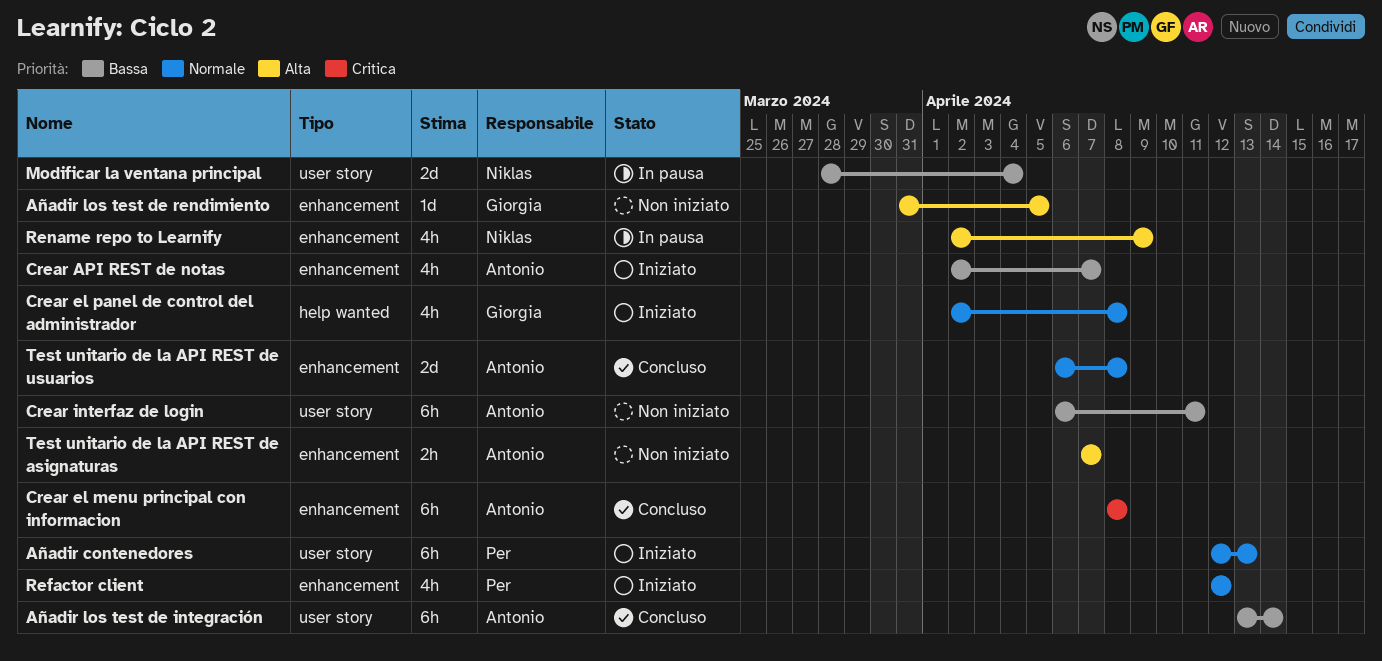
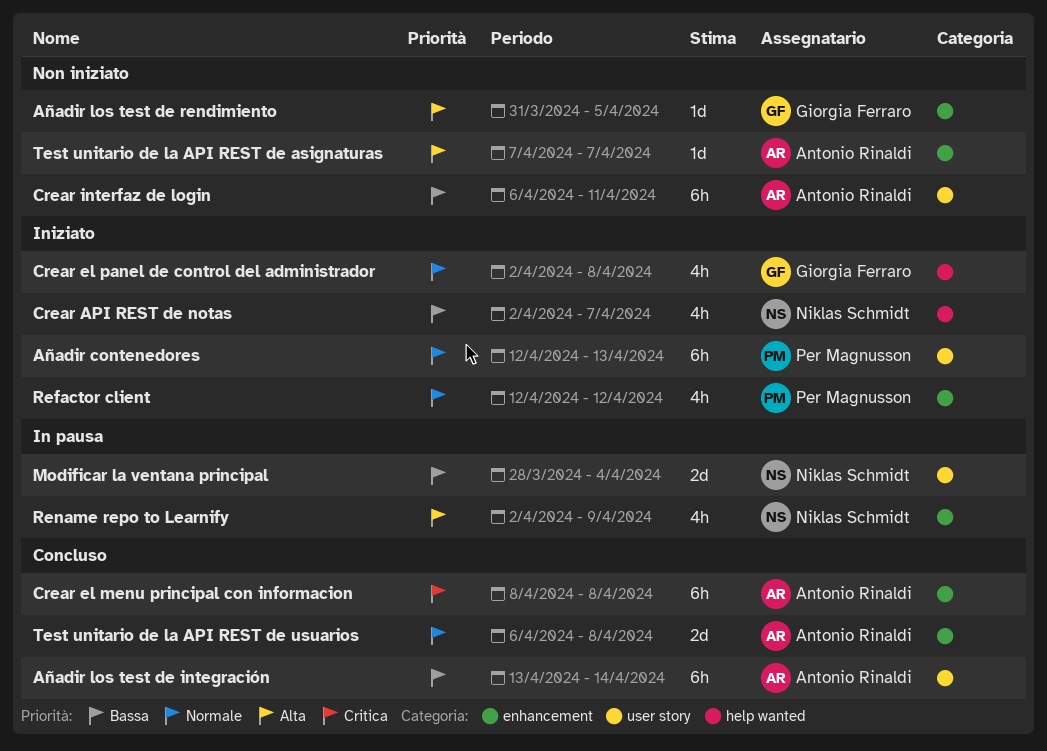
Crear API REST de notas, owner: Antonio Rinaldi -> Niklas Schmidt
Crear API REST de notas, label: enhancement -> help wanted
Test unitario de la API REST de asignaturas, estimate: 2h -> 1d

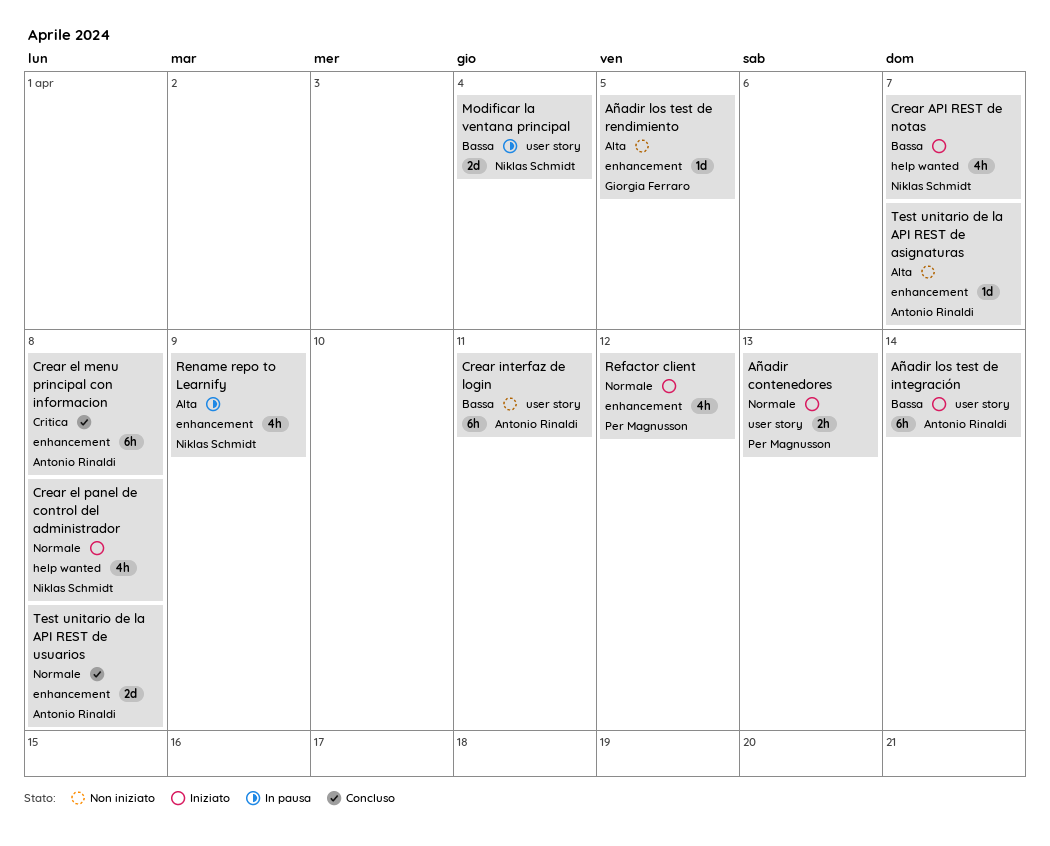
Añadir contenedores, estimate: 6h -> 2h
Añadir los test de integración, status: Concluso -> Iniziato
Crear el panel de control del administrador, owner: Giorgia Ferraro -> Niklas Schmidt

